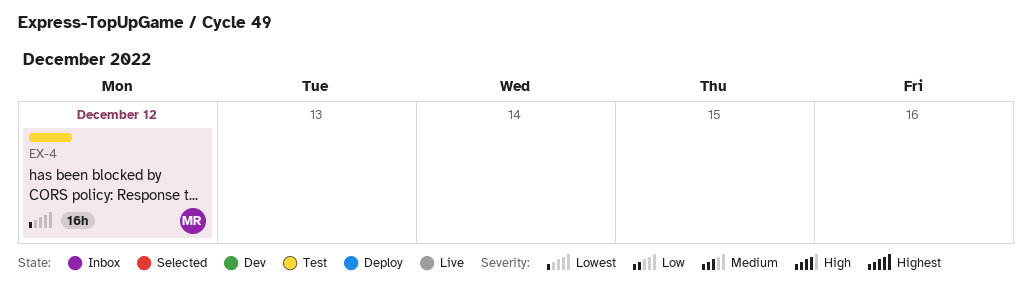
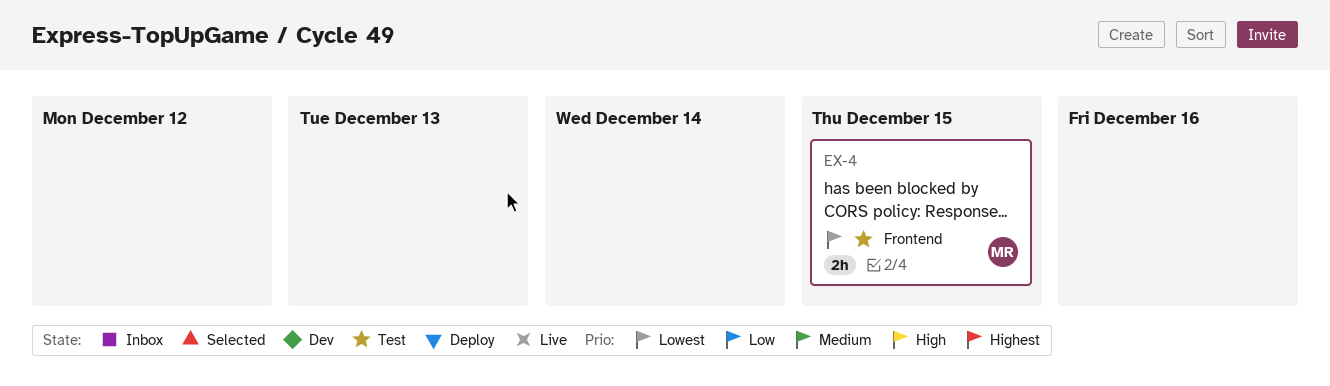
EX-4, estimate: 16h -> 2h
EX-4, due: Dec 12 -> Dec 15

